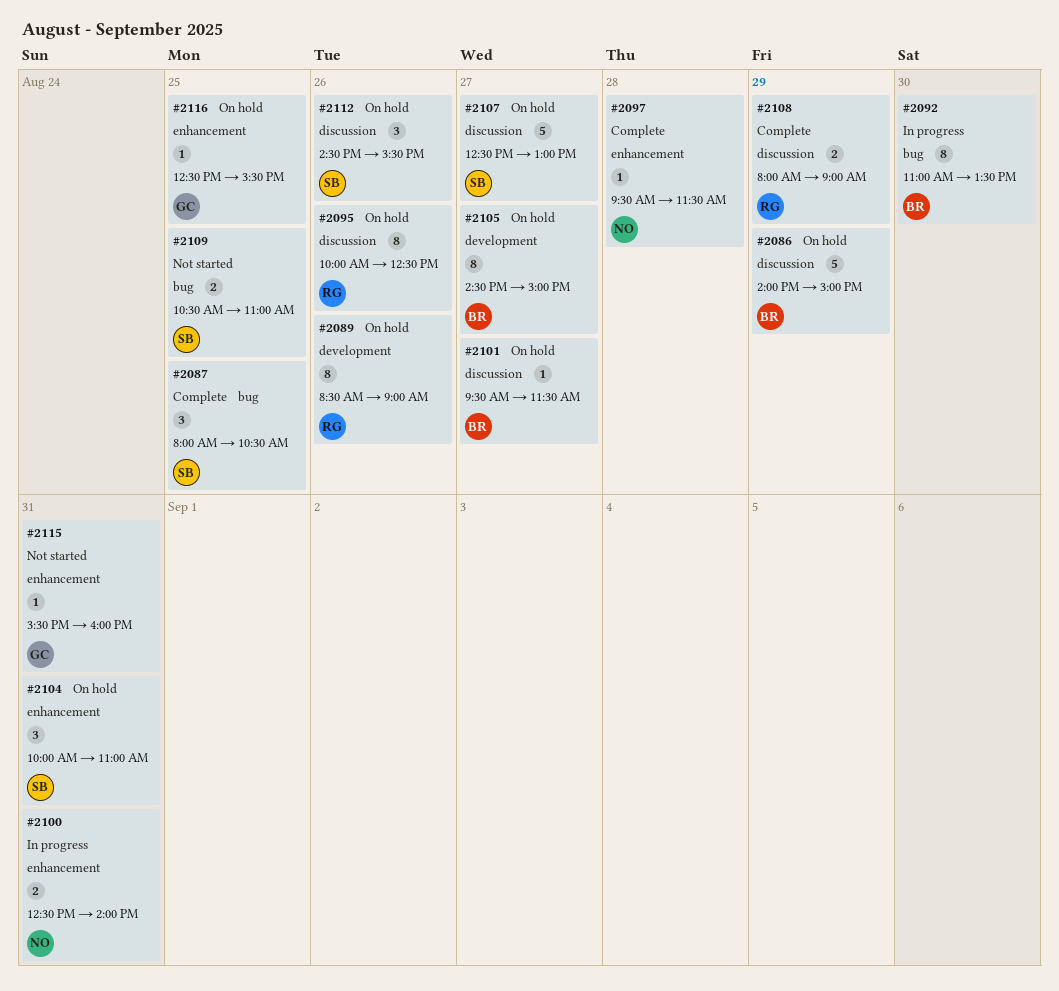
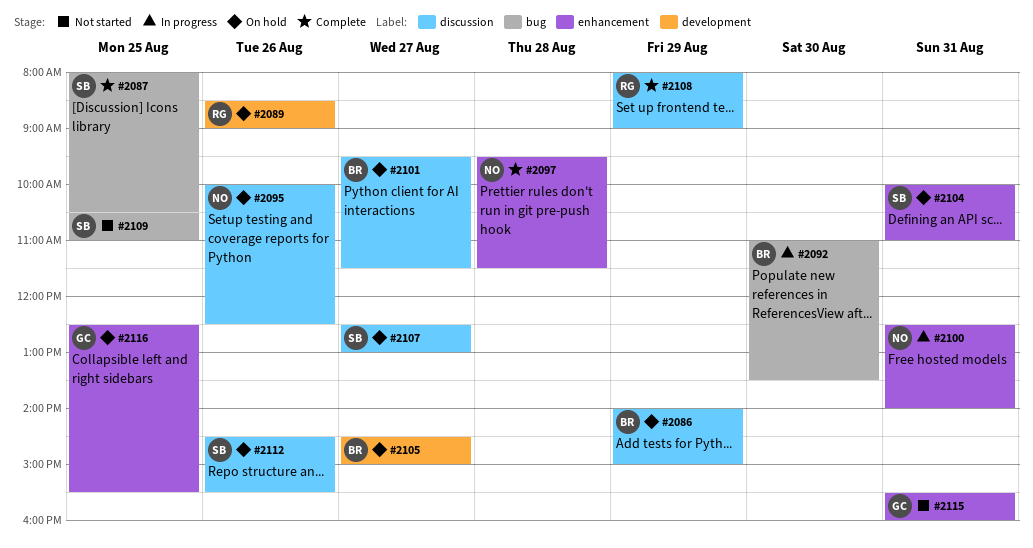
#2095, owner: RG -> NO

